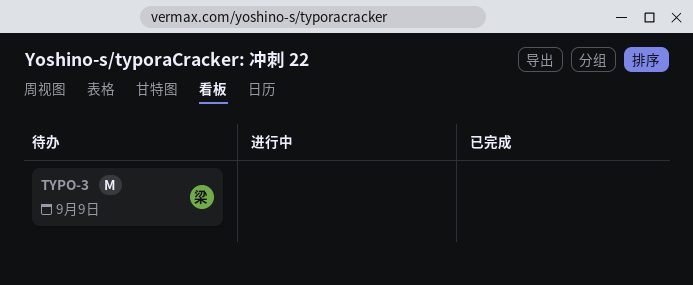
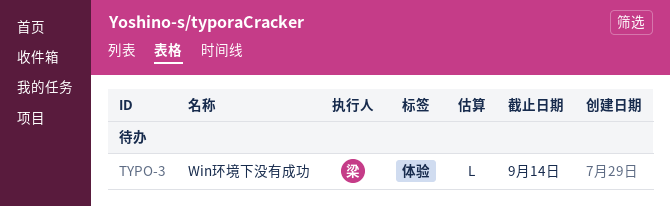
TYPO-3, estimate: M -> L
TYPO-3, due: Sep 9 -> Sep 14

